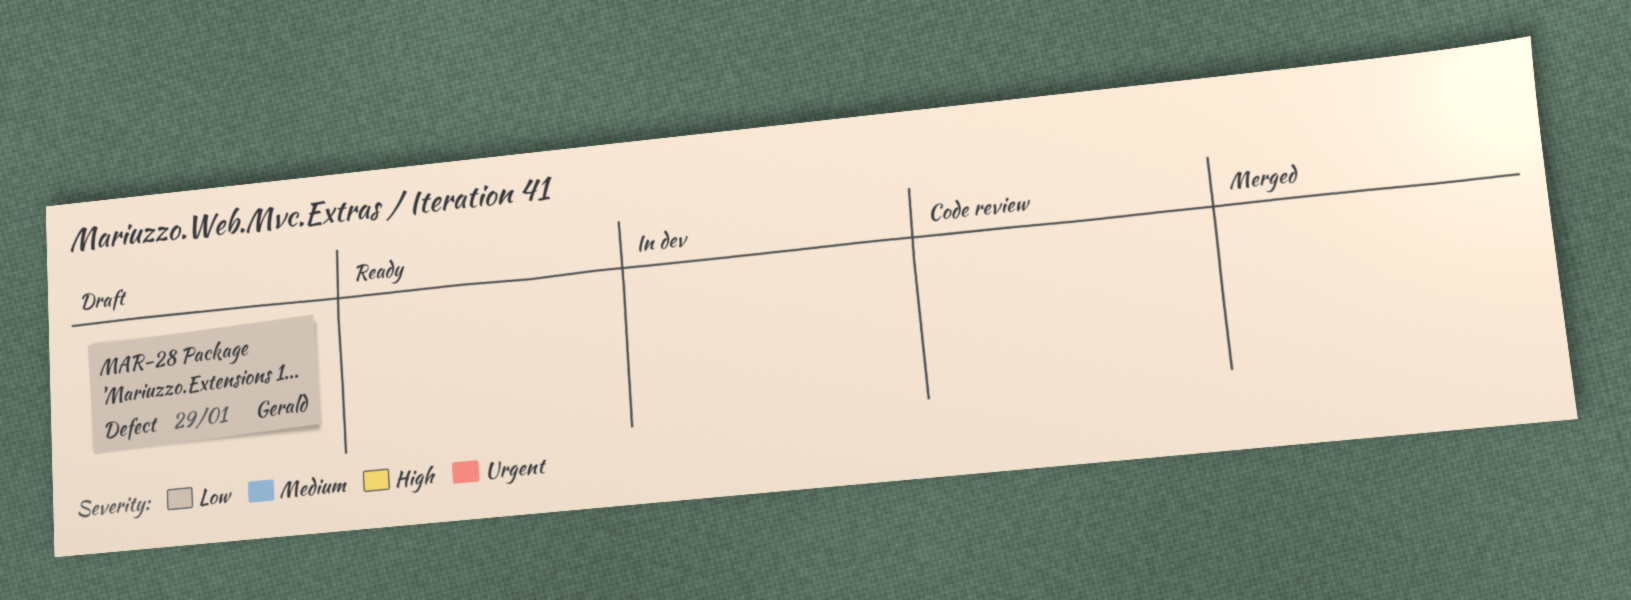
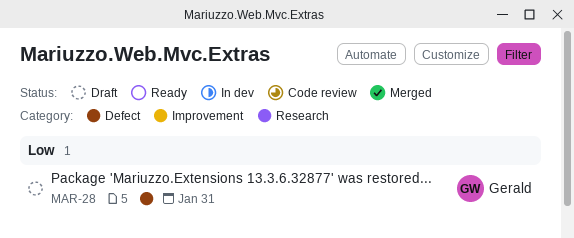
MAR-28, due: Jan 29 -> Jan 31

